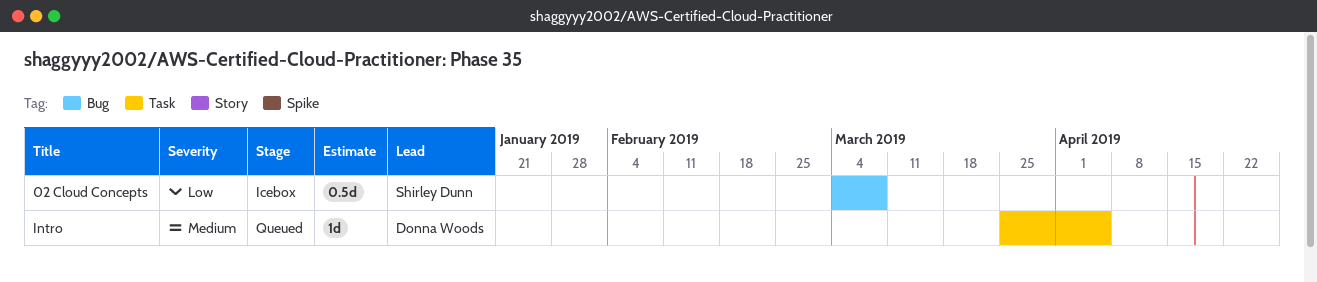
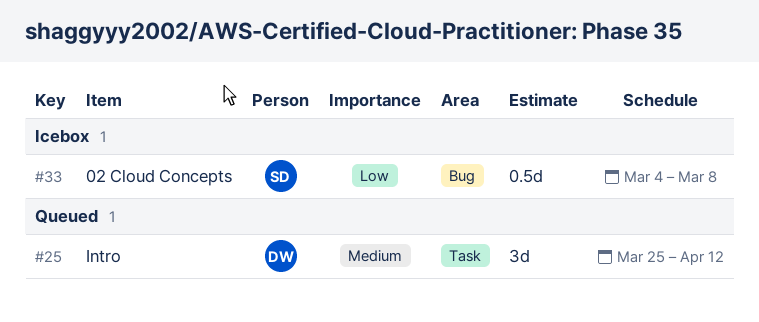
Intro, estimate: 1d -> 3d
Intro, due: Apr 5 -> Apr 12

